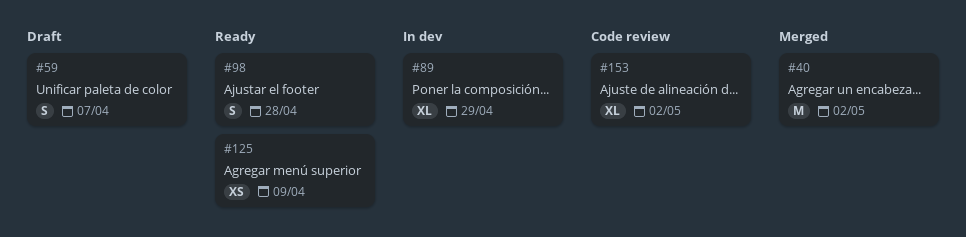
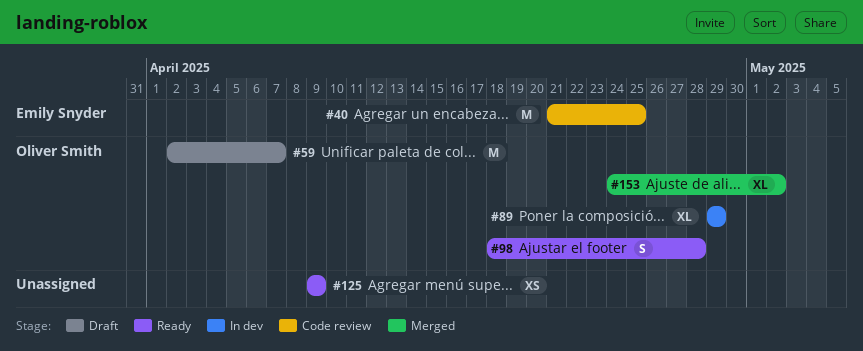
#40, status: Merged -> Code review
#40, due: May 2 -> Apr 25
#59, estimate: S -> M
#153, status: Code review -> Merged

